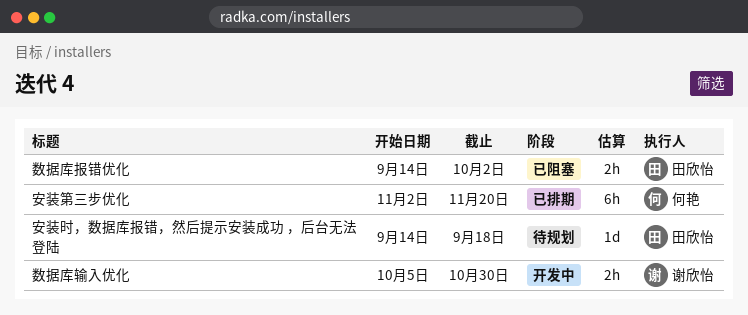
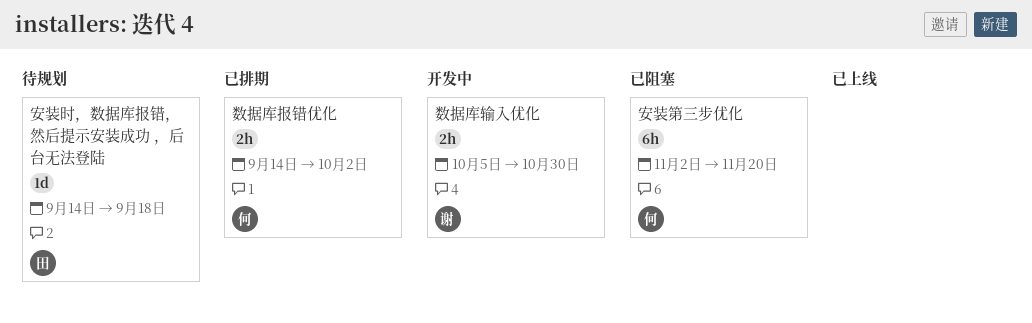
安装第三步优化, status: 已排期 -> 已阻塞
数据库报错优化, status: 已阻塞 -> 已排期
数据库报错优化, owner: 田欣怡 -> 何艳

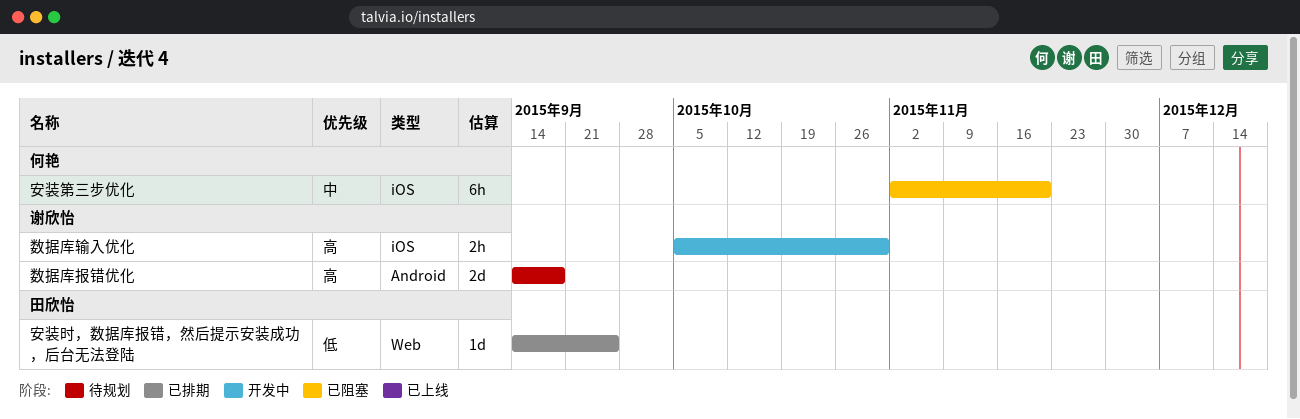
安装时，数据库报错，然后提示安装成功 ，后台无法登陆, status: 待规划 -> 已排期
安装时，数据库报错，然后提示安装成功 ，后台无法登陆, due: Sep 18 -> Sep 25
数据库报错优化, status: 已排期 -> 待规划
数据库报错优化, owner: 何艳 -> 谢欣怡
数据库报错优化, estimate: 2h -> 2d
数据库报错优化, due: Oct 2 -> Sep 18

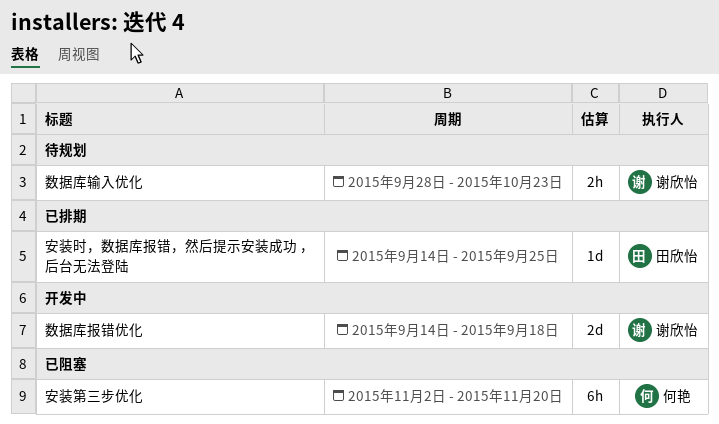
数据库报错优化, status: 待规划 -> 开发中
数据库输入优化, status: 开发中 -> 待规划
数据库输入优化, start: Oct 5 -> Sep 28
数据库输入优化, due: Oct 30 -> Oct 23

